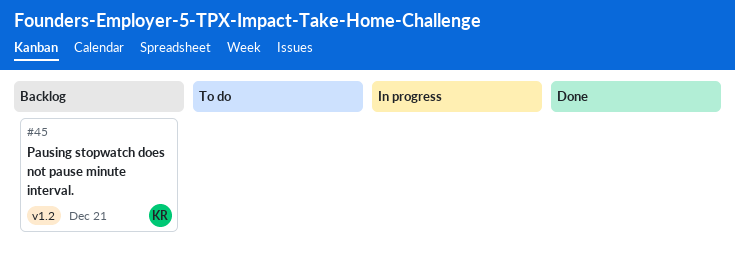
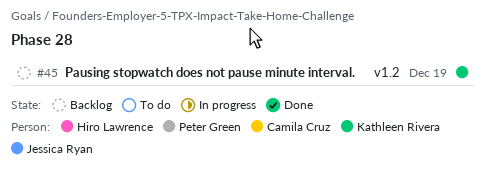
#45, due: Dec 21 -> Dec 19

